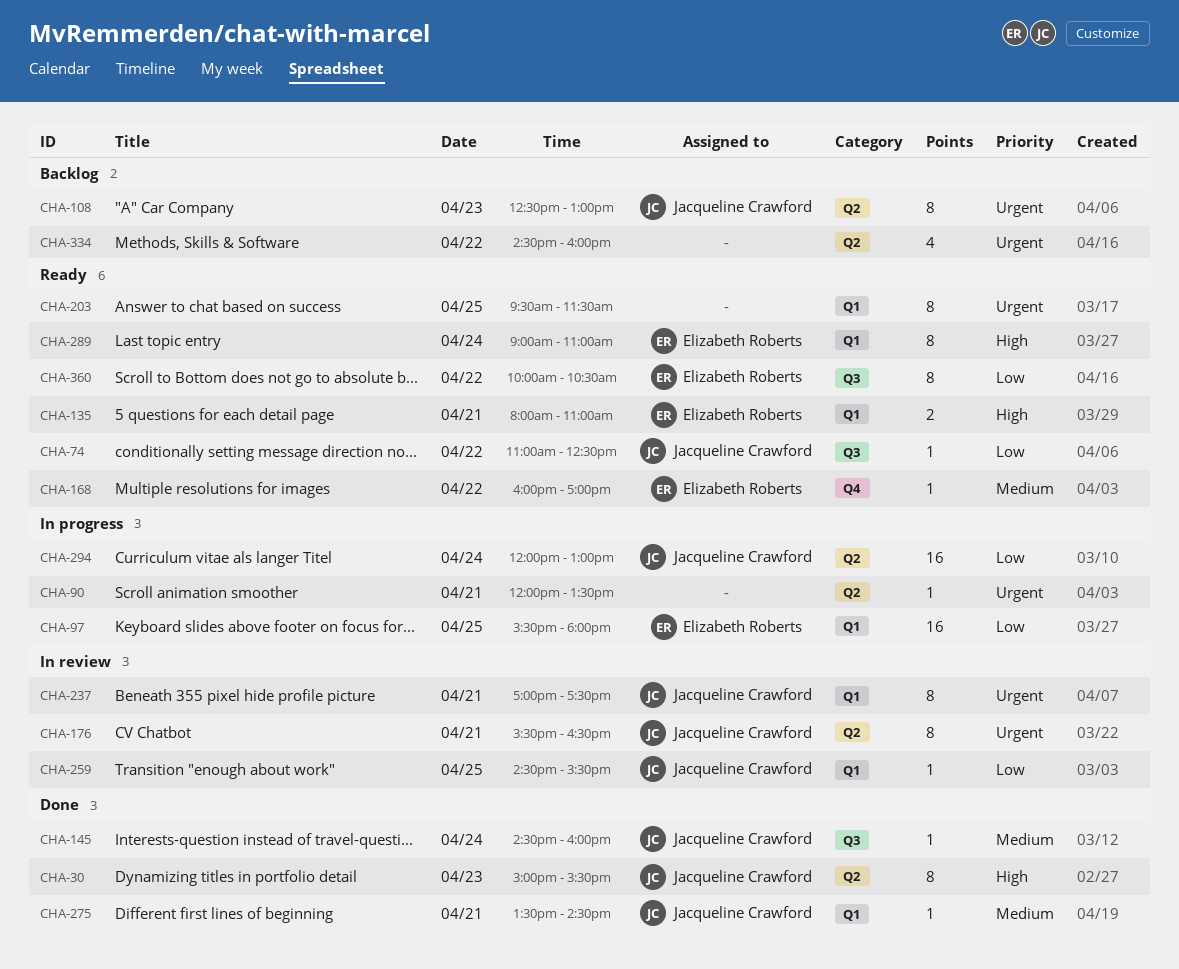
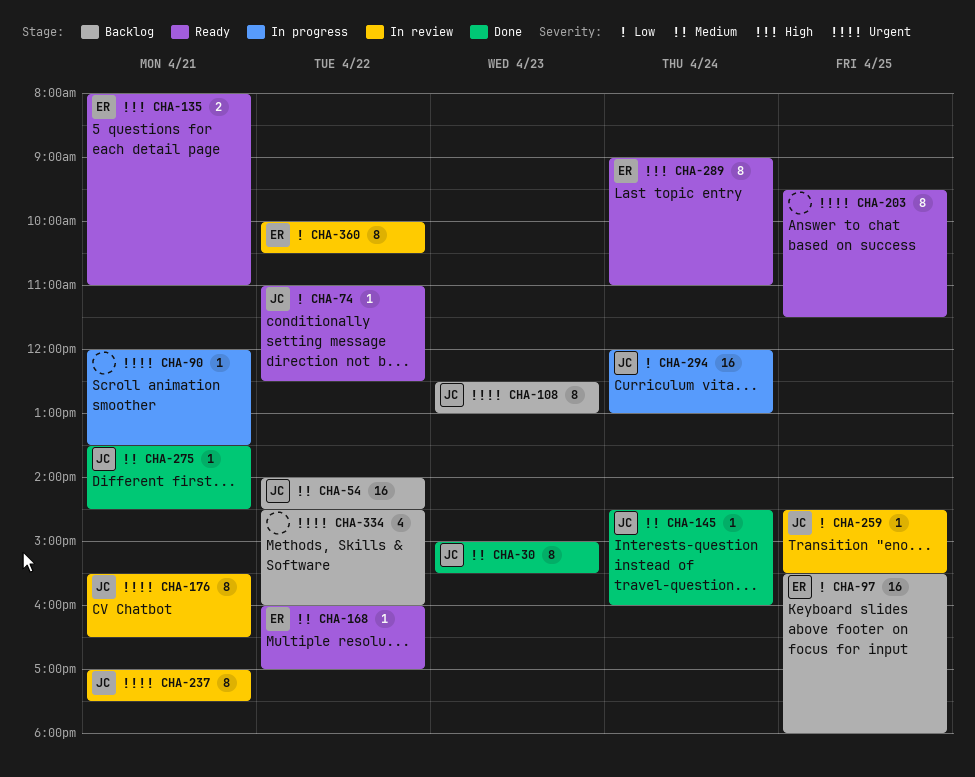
CHA-30, priority: High -> Medium
CHA-54: none -> present
CHA-97, status: In progress -> Backlog
CHA-360, status: Ready -> In review

